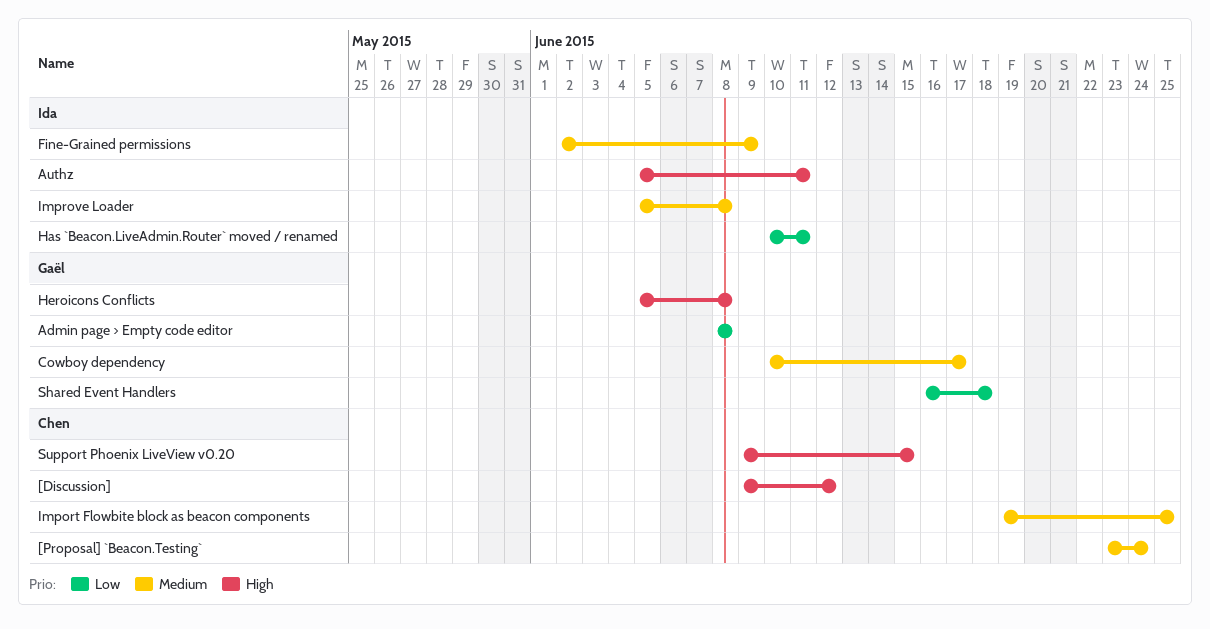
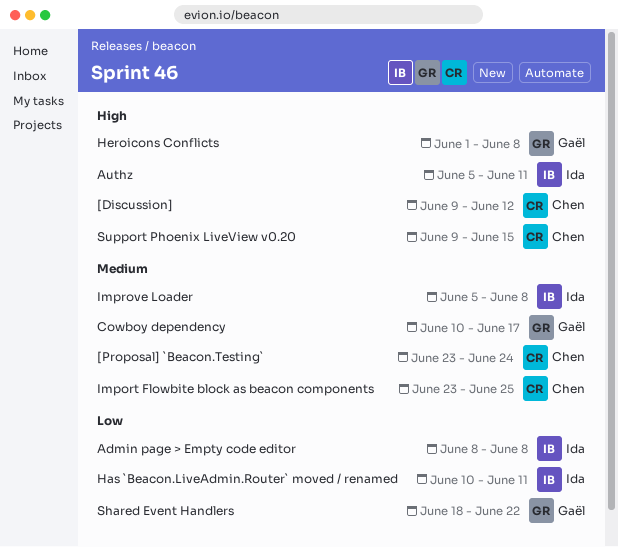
Admin page > Empty code editor, owner: Gaël -> Ida
Fine-Grained permissions: present -> none
Heroicons Conflicts, start: Jun 5 -> Jun 1
Import Flowbite block as beacon components, start: Jun 19 -> Jun 23
Shared Event Handlers, start: Jun 16 -> Jun 18
Shared Event Handlers, due: Jun 18 -> Jun 22

